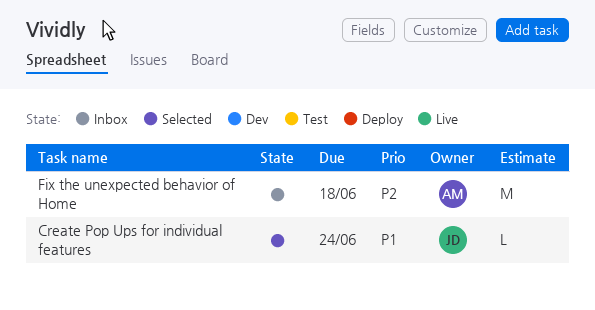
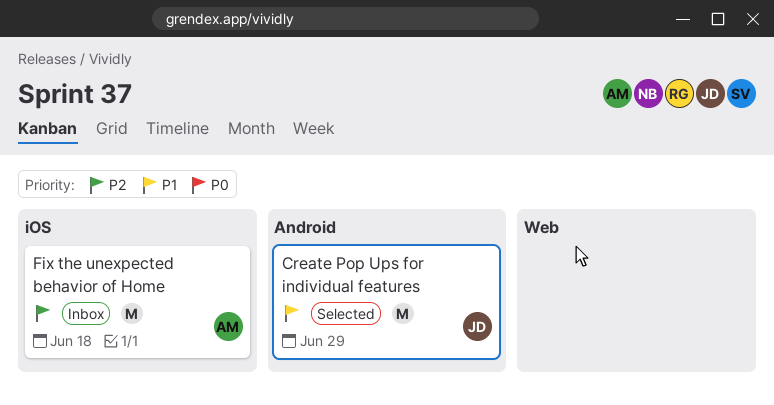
Create Pop Ups for individual features, estimate: L -> M
Create Pop Ups for individual features, due: Jun 24 -> Jun 29

